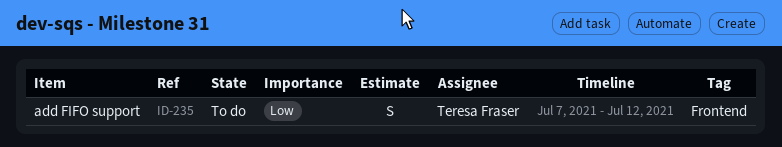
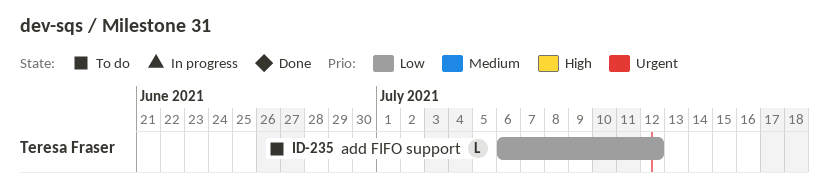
ID-235, estimate: S -> L
ID-235, start: Jul 7 -> Jul 6

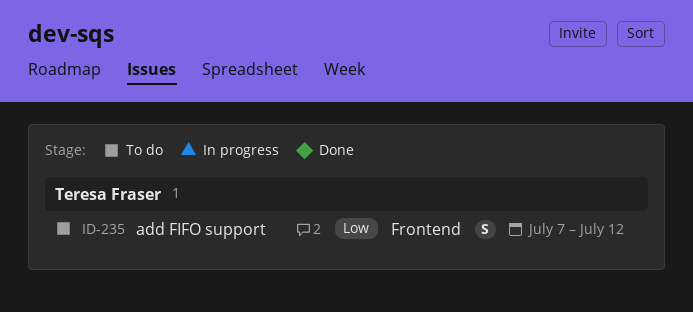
ID-235, estimate: L -> S
ID-235, start: Jul 6 -> Jul 7

